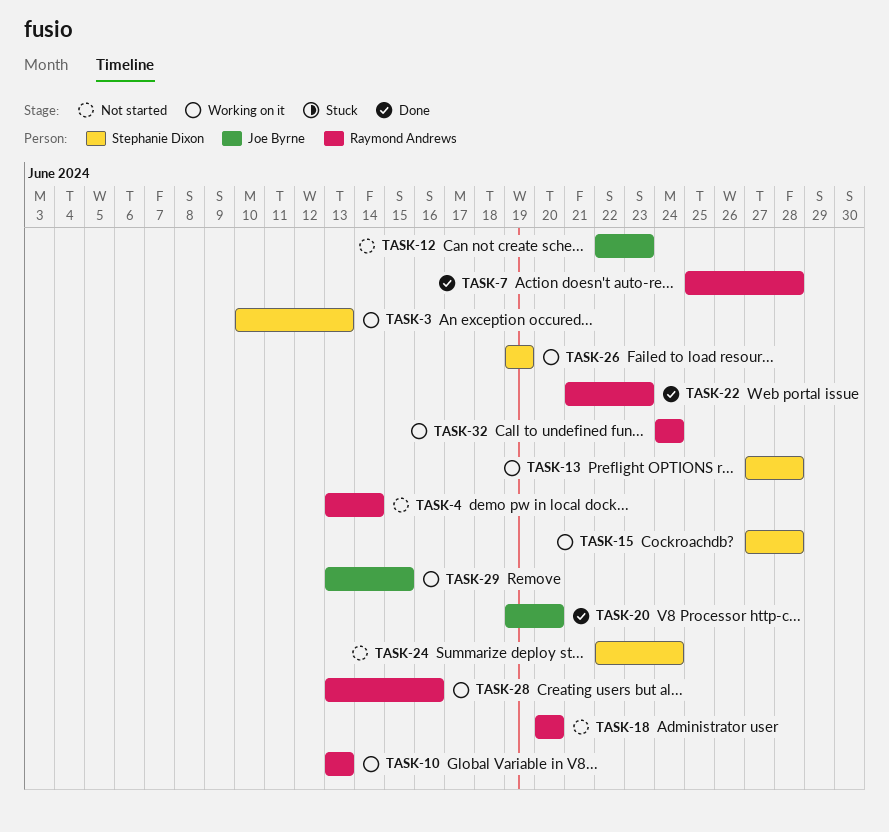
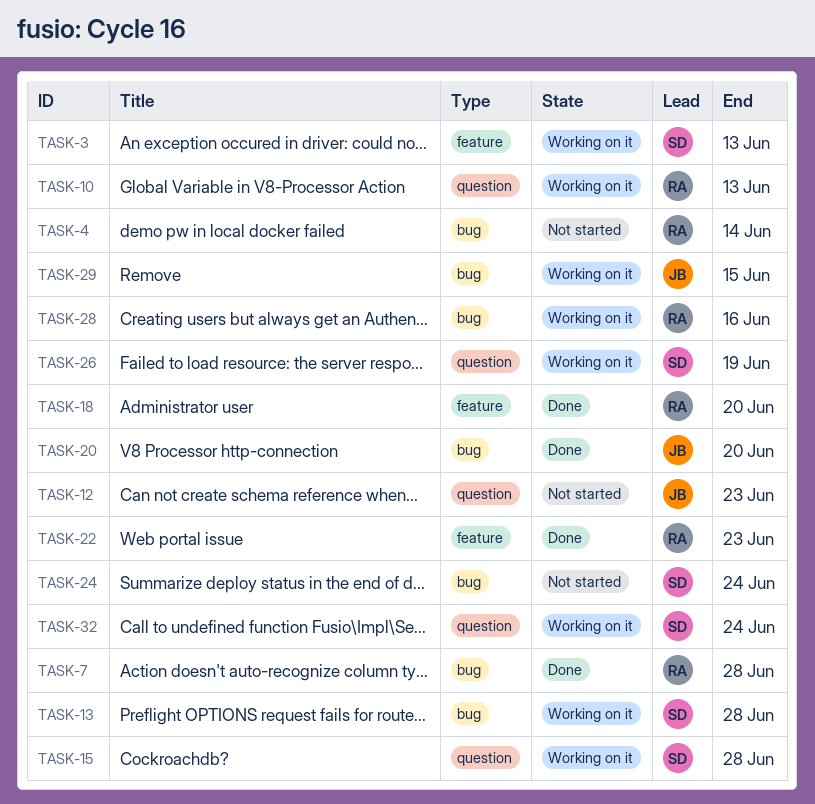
TASK-18, status: Not started -> Done
TASK-32, owner: Raymond Andrews -> Stephanie Dixon

